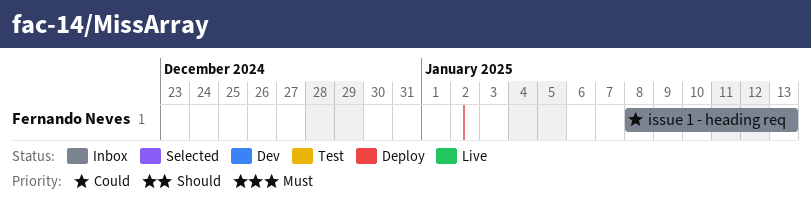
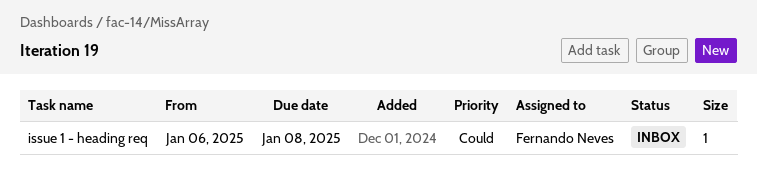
issue 1 - heading req, start: Jan 8 -> Jan 6
issue 1 - heading req, due: Jan 13 -> Jan 8

